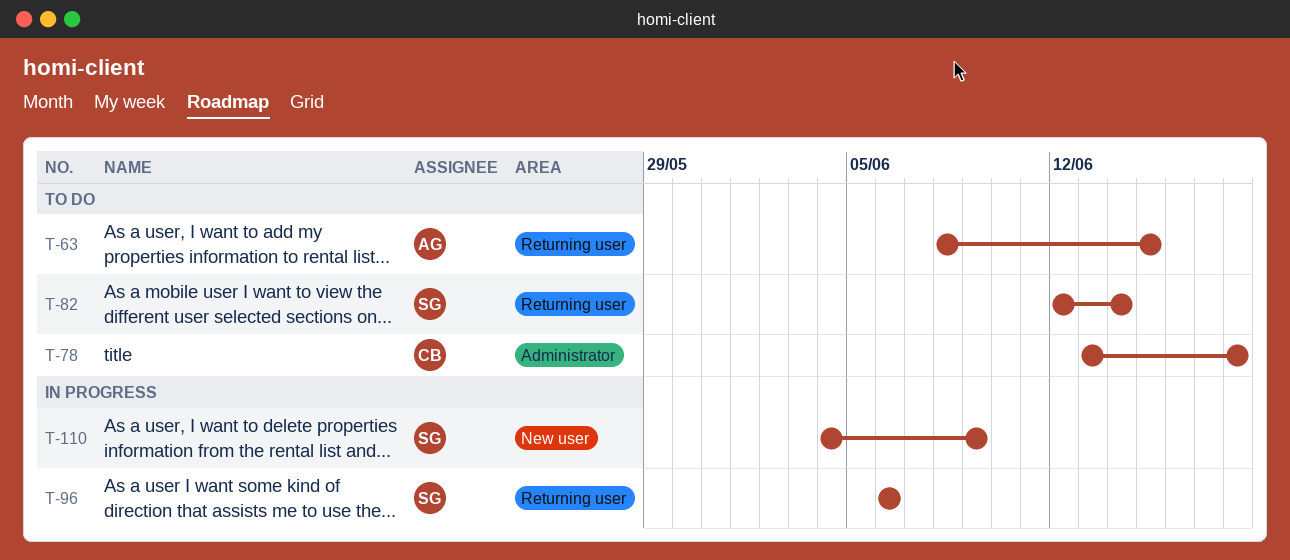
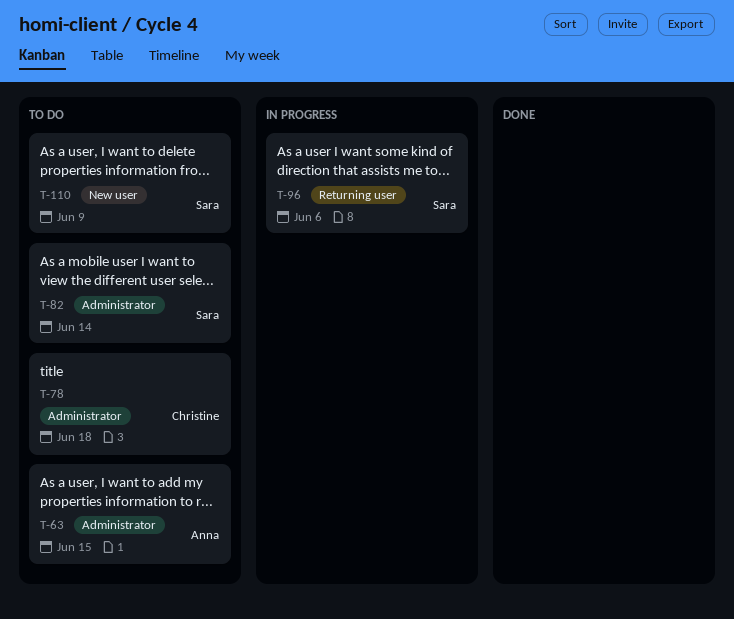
T-63, label: Returning user -> Administrator
T-82, label: Returning user -> Administrator
T-110, status: In progress -> To do

